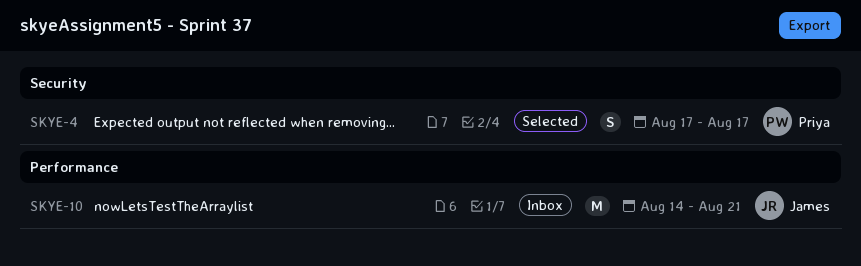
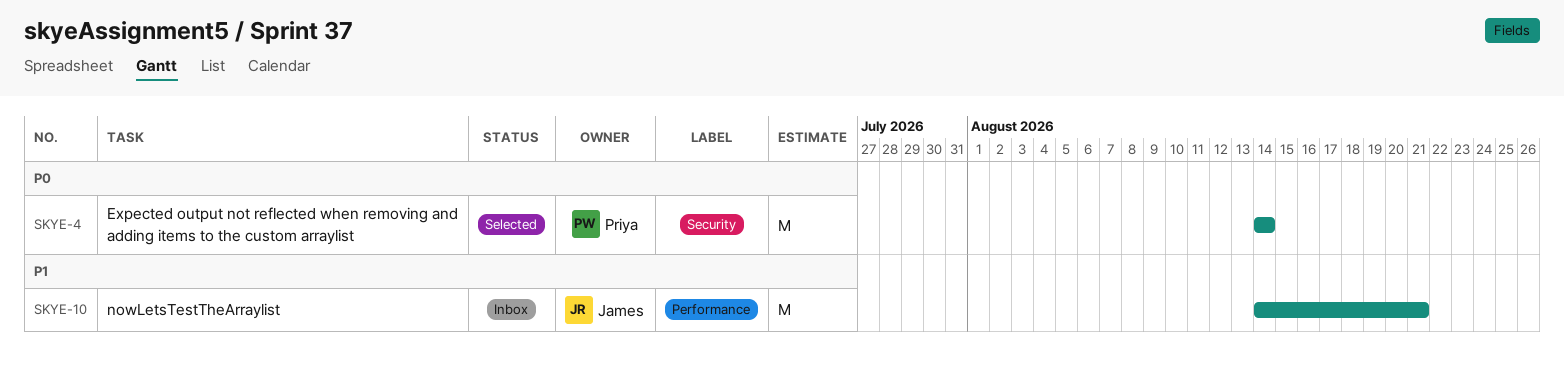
SKYE-4, estimate: S -> M
SKYE-4, start: Aug 17 -> Aug 14
SKYE-4, due: Aug 17 -> Aug 14

